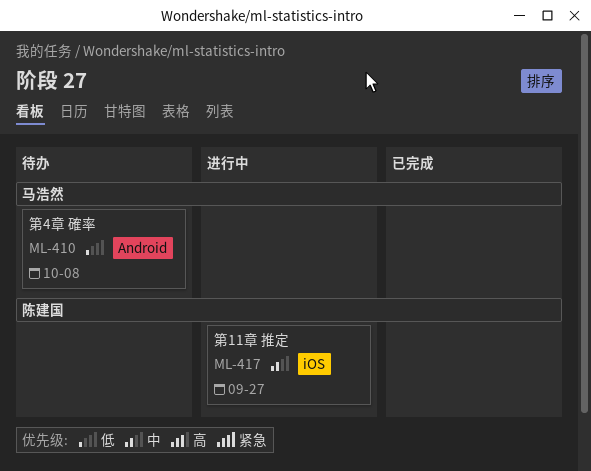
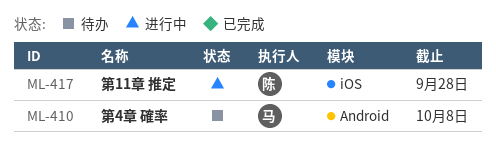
ML-417, due: Sep 27 -> Sep 28

